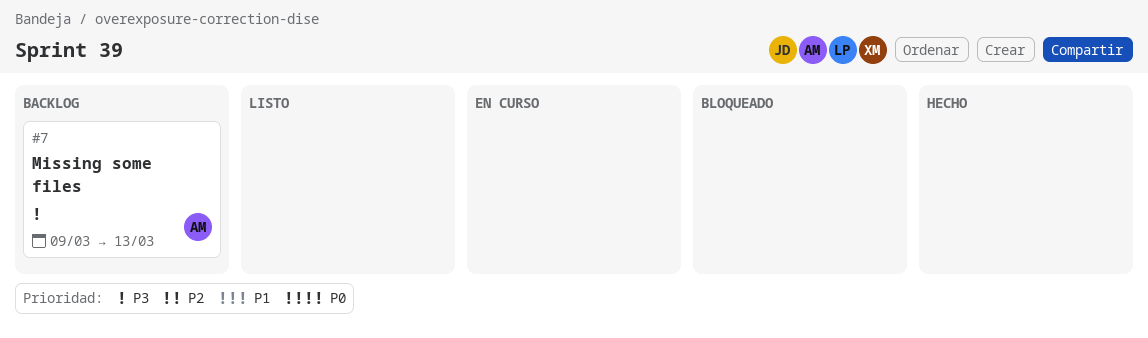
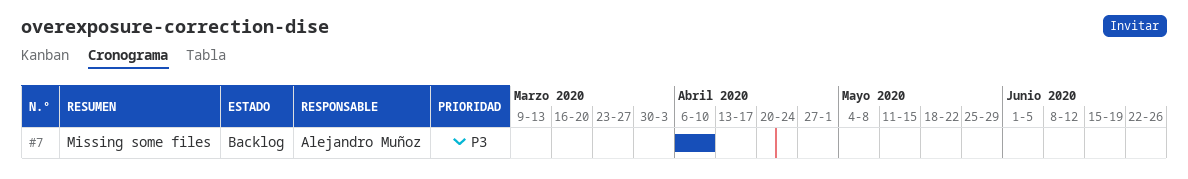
#7, start: Mar 9 -> Apr 6
#7, due: Mar 13 -> Apr 10

